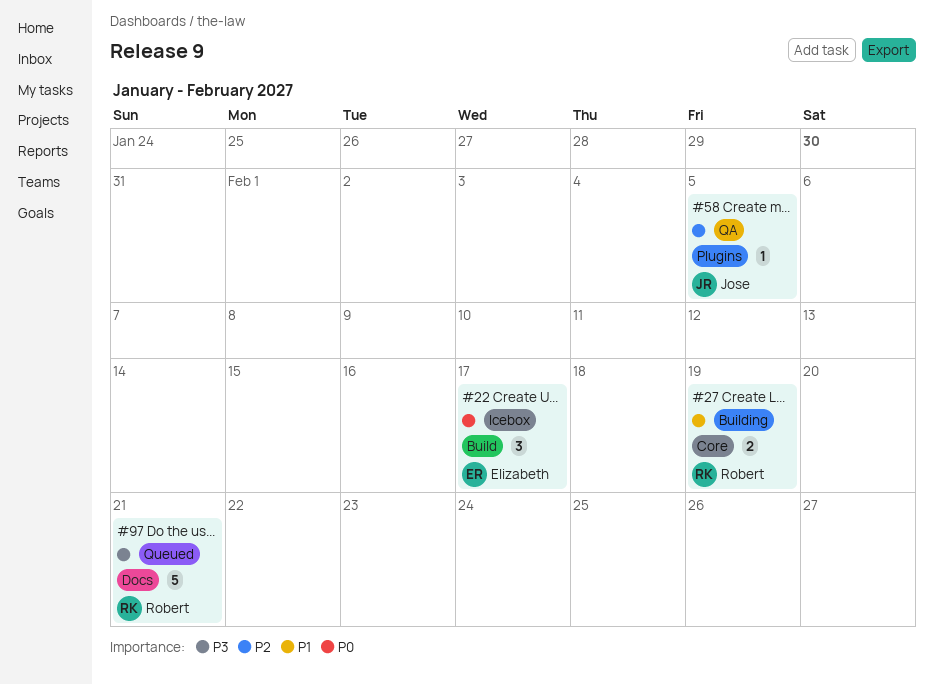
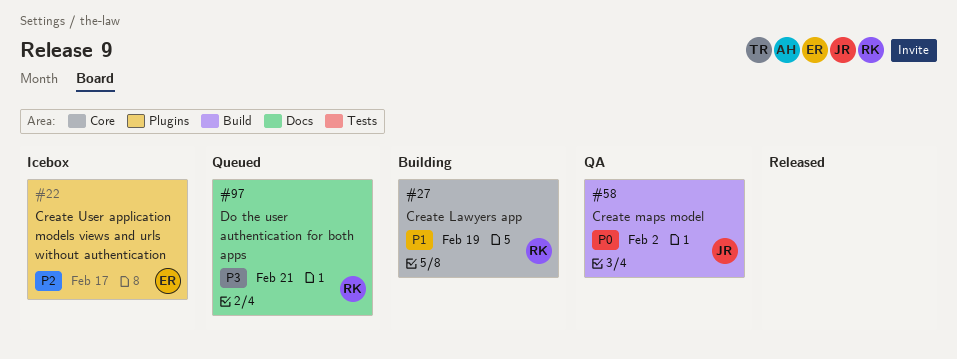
#22, priority: P0 -> P2
#22, label: Build -> Plugins
#58, priority: P2 -> P0
#58, label: Plugins -> Build
#58, due: Feb 5 -> Feb 2

